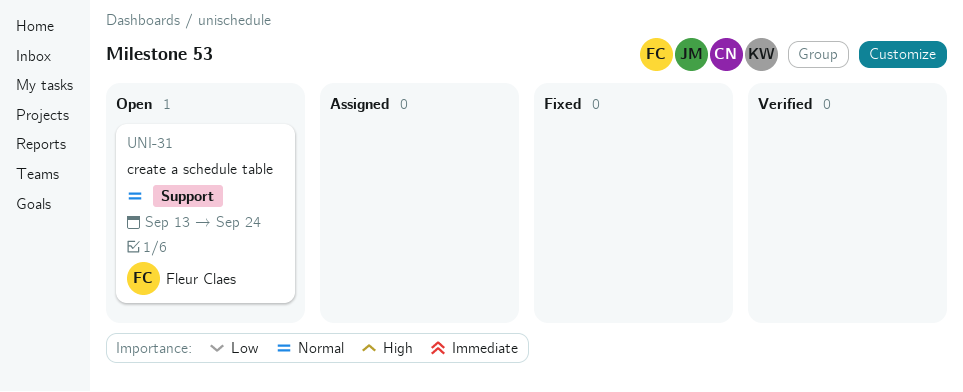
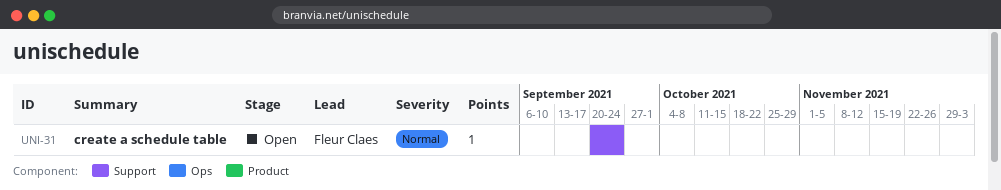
UNI-31, start: Sep 13 -> Sep 20

